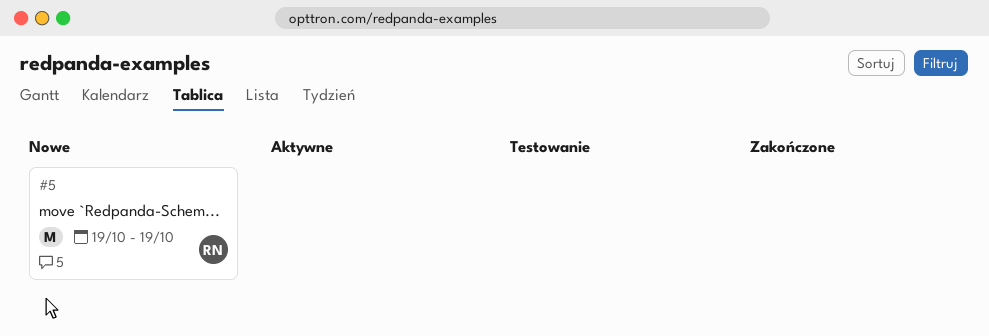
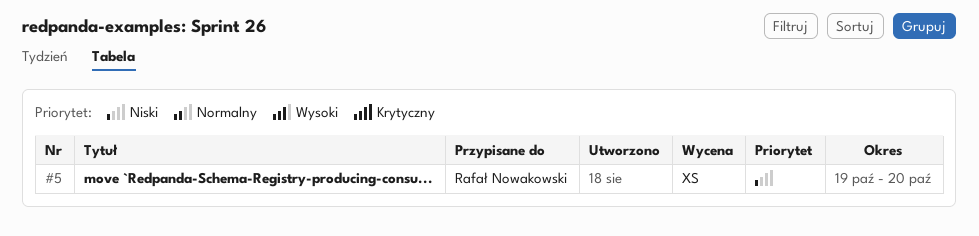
#5, estimate: M -> XS
#5, due: Oct 19 -> Oct 20

